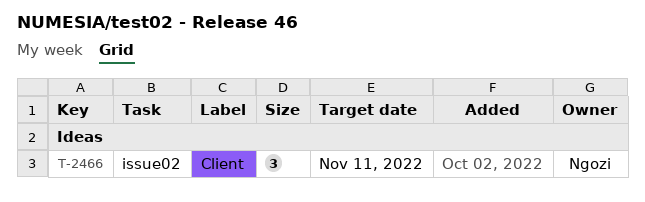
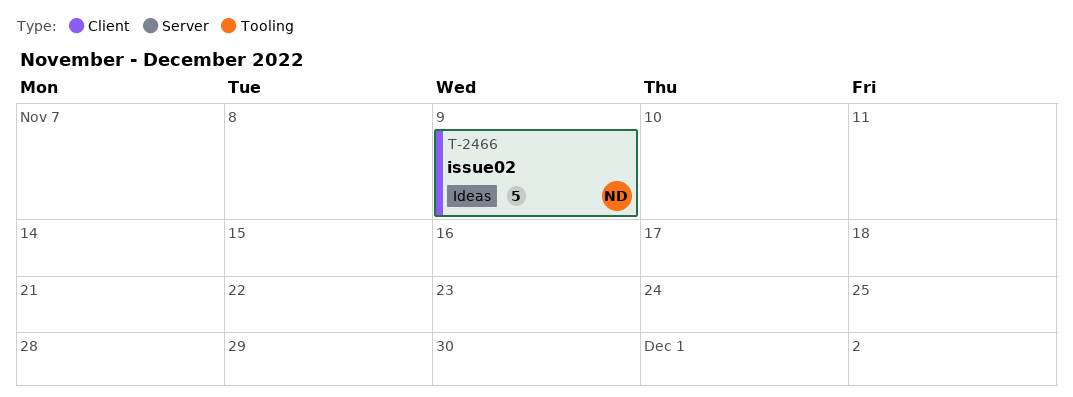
T-2466, estimate: 3 -> 5
T-2466, due: Nov 11 -> Nov 9

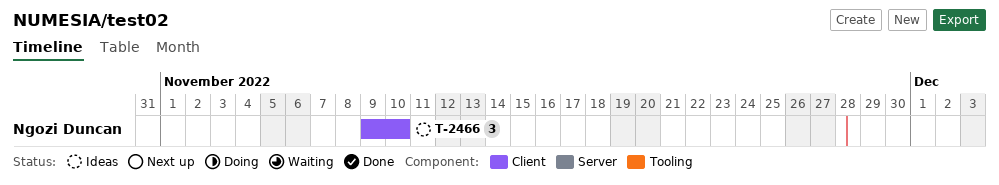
T-2466, estimate: 5 -> 3
T-2466, due: Nov 9 -> Nov 10

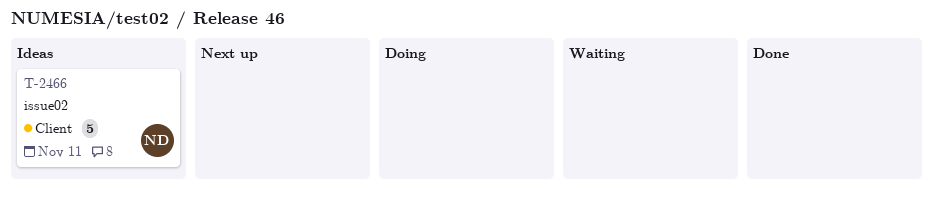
T-2466, estimate: 3 -> 5
T-2466, due: Nov 10 -> Nov 11

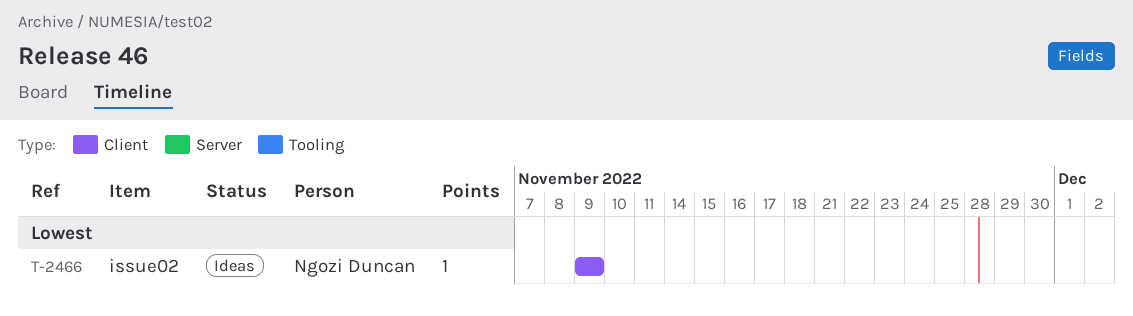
T-2466, estimate: 5 -> 1
T-2466, due: Nov 11 -> Nov 9

